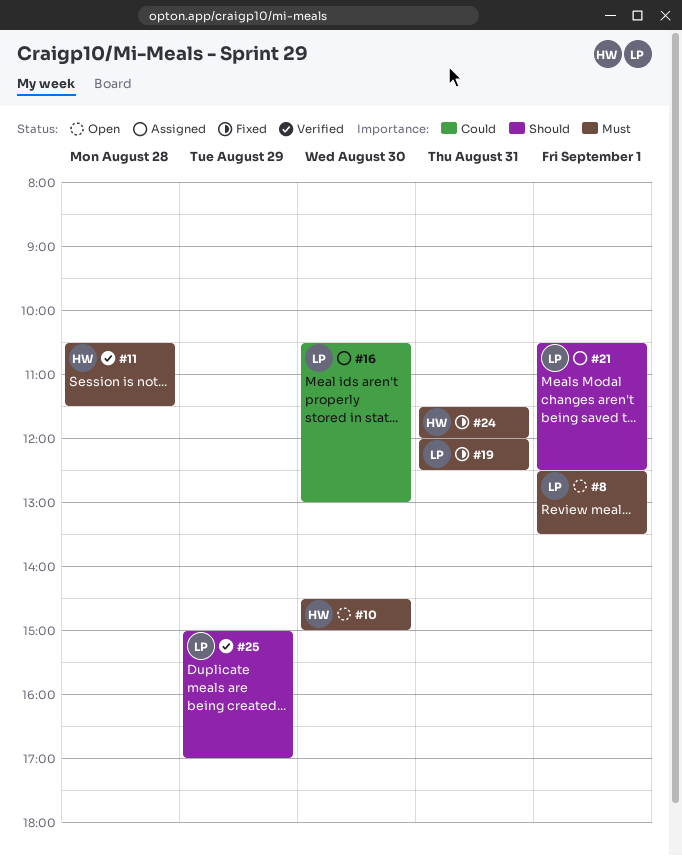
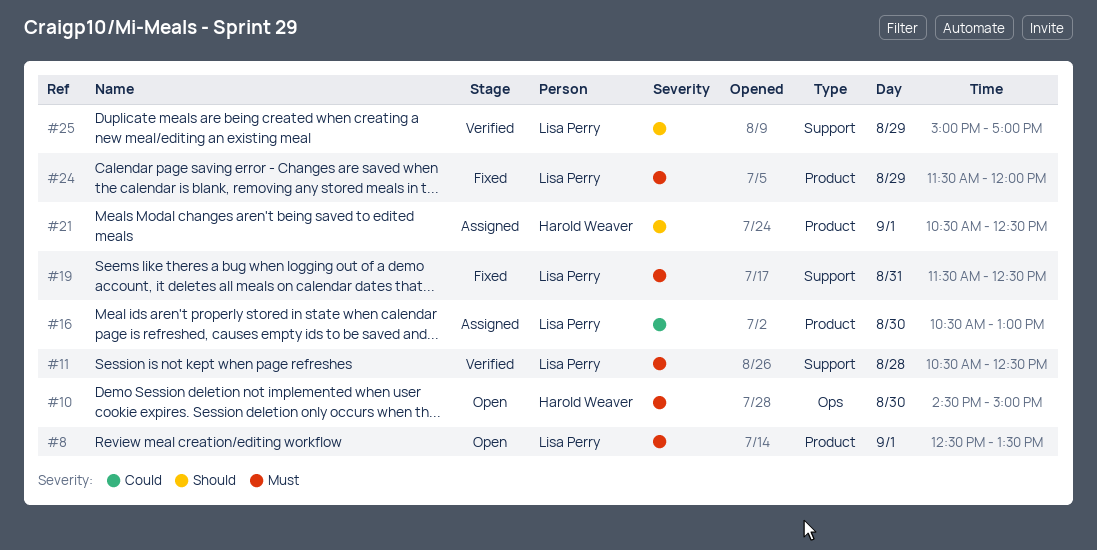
#11, owner: Harold Weaver -> Lisa Perry
#11, ends: 11:30 -> 12:30
#19, begins: 12:00 -> 11:30
#21, owner: Lisa Perry -> Harold Weaver
#24, owner: Harold Weaver -> Lisa Perry
#24, day: Aug 31 -> Aug 29

